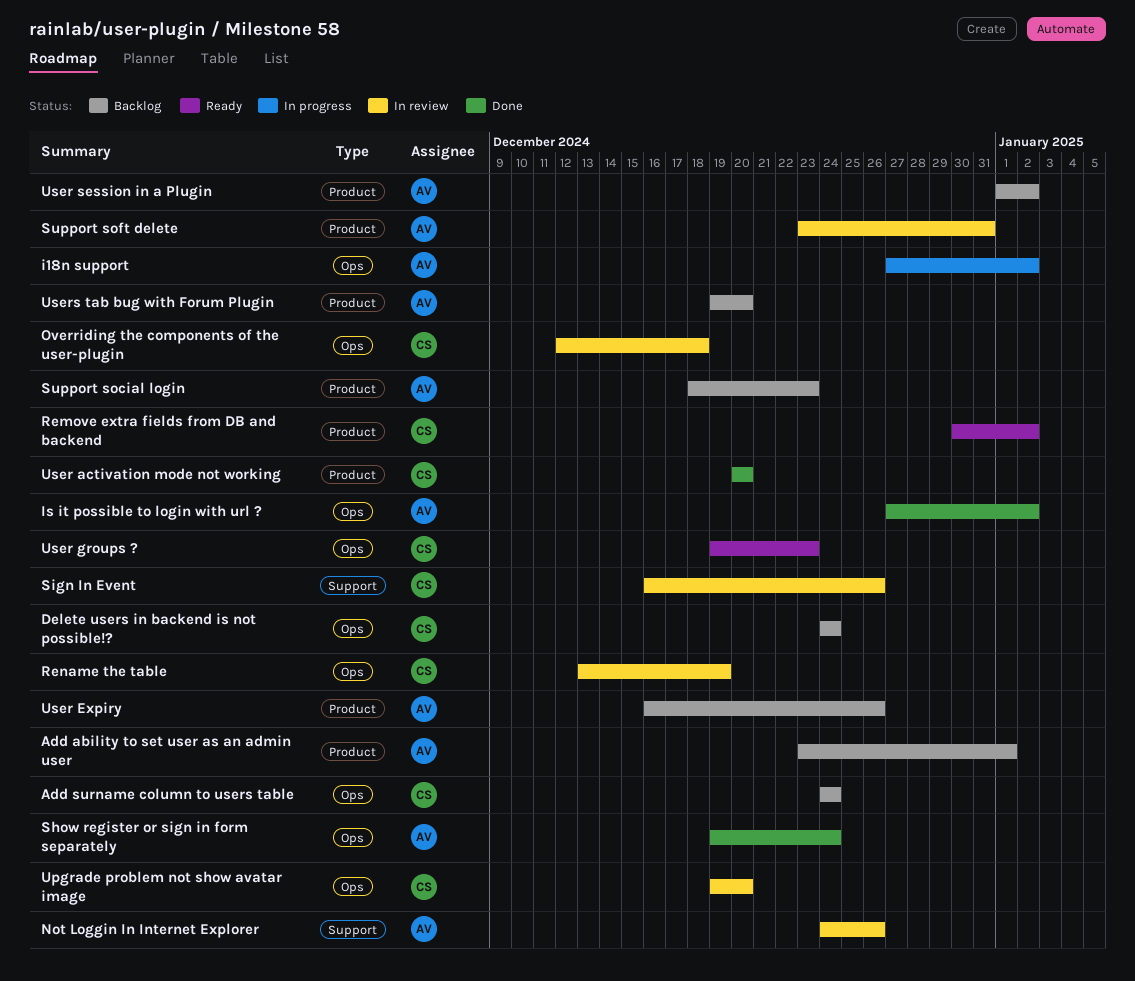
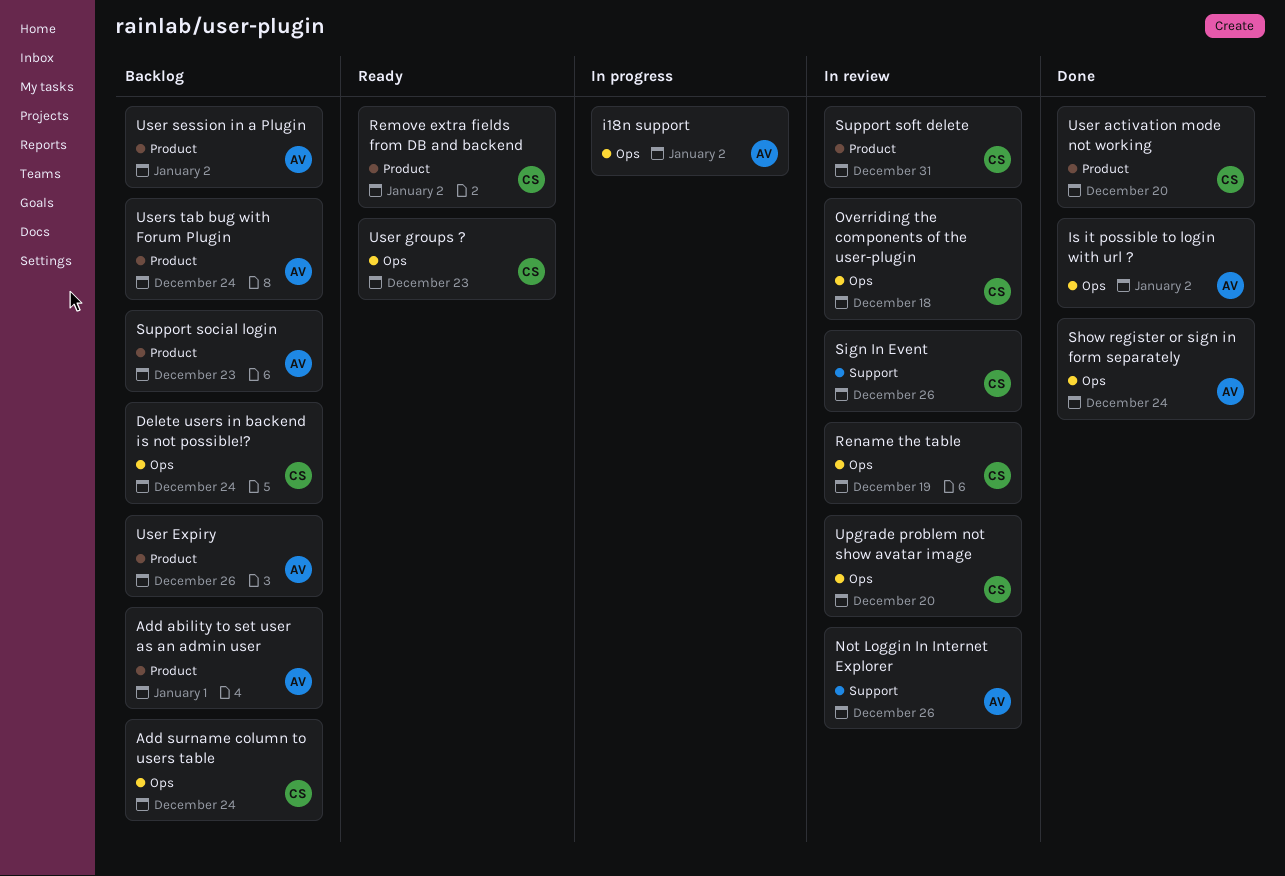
Support soft delete, owner: AV -> CS
Users tab bug with Forum Plugin, due: Dec 20 -> Dec 24

